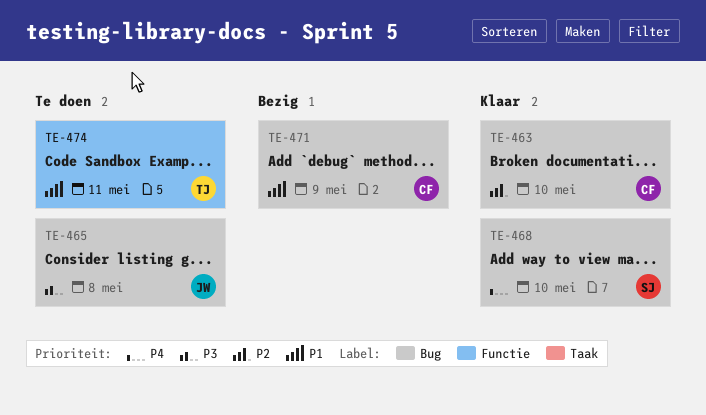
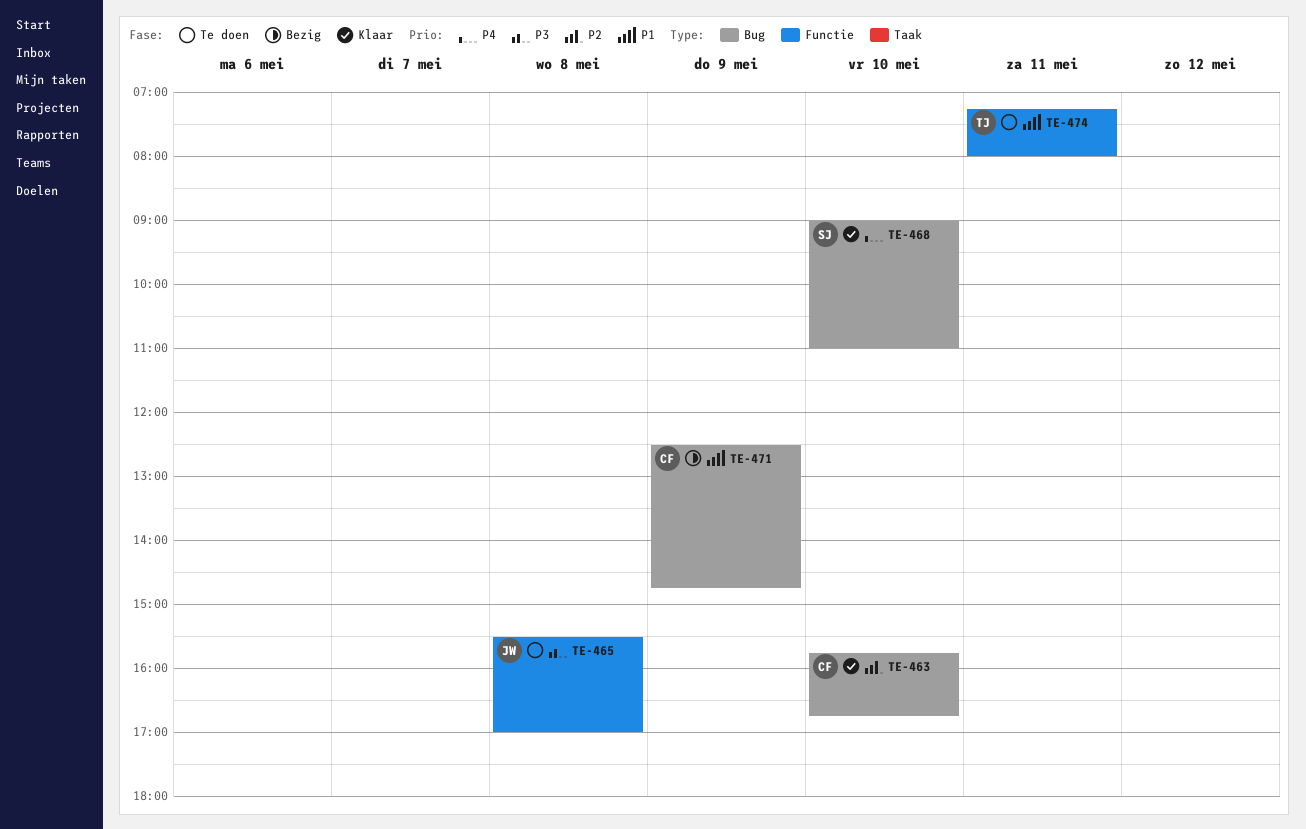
TE-465, label: Bug -> Functie

